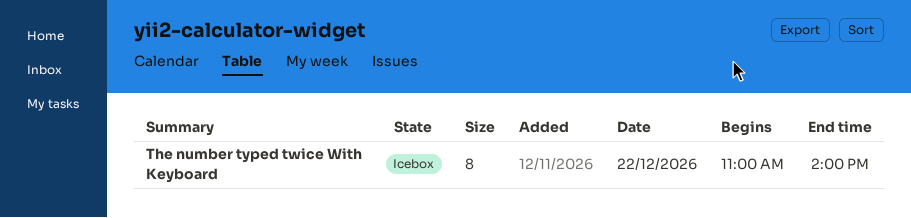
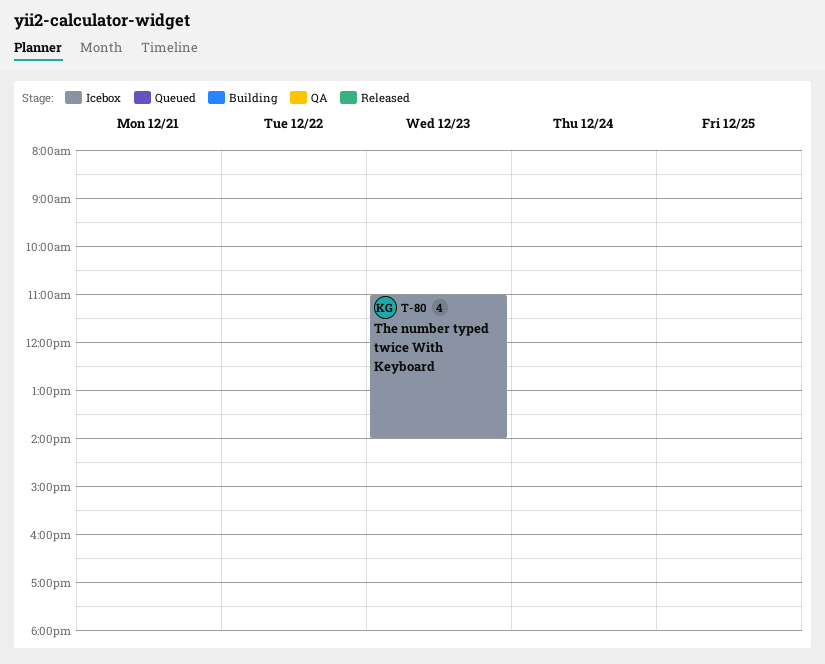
The number typed twice With Keyboard, estimate: 8 -> 4
The number typed twice With Keyboard, day: Dec 22 -> Dec 23

